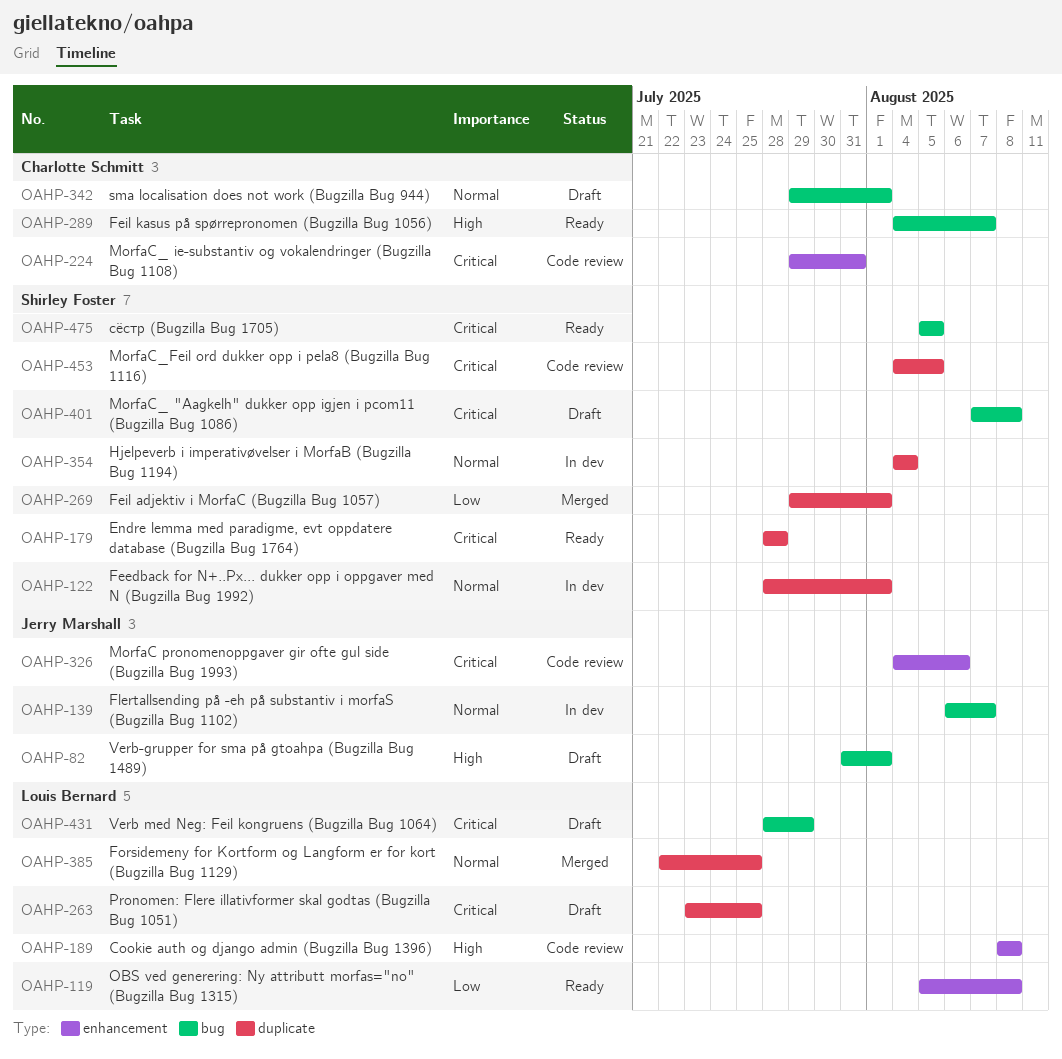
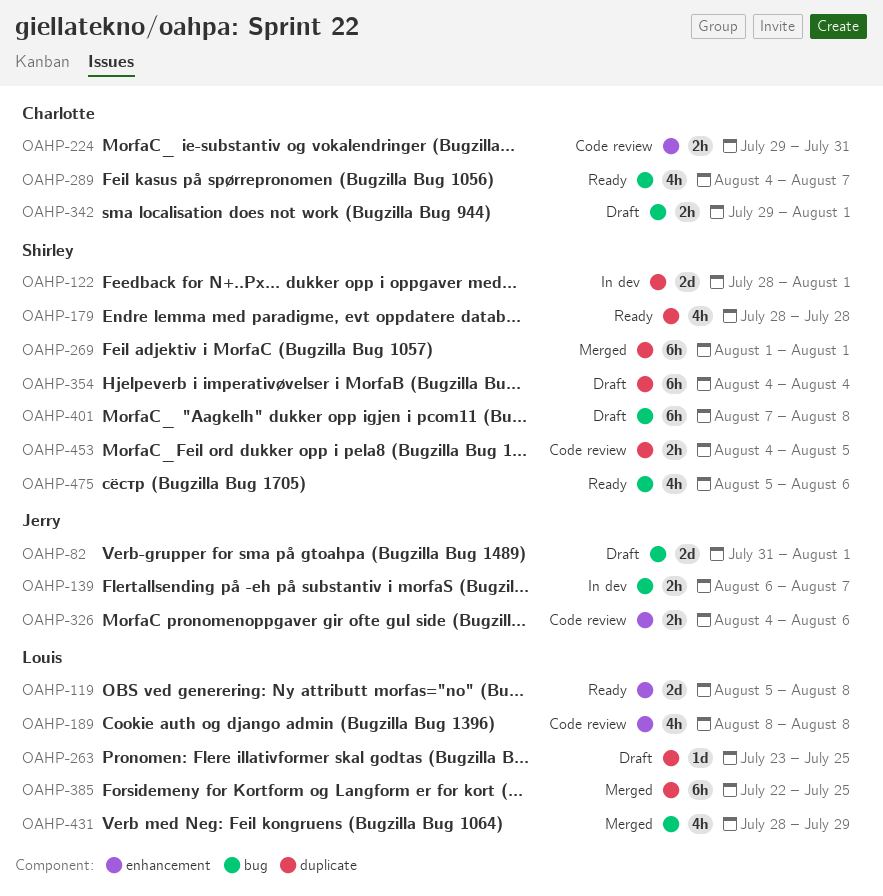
OAHP-269, start: Jul 29 -> Aug 1
OAHP-354, status: In dev -> Draft
OAHP-431, status: Draft -> Merged
OAHP-475, due: Aug 5 -> Aug 6

